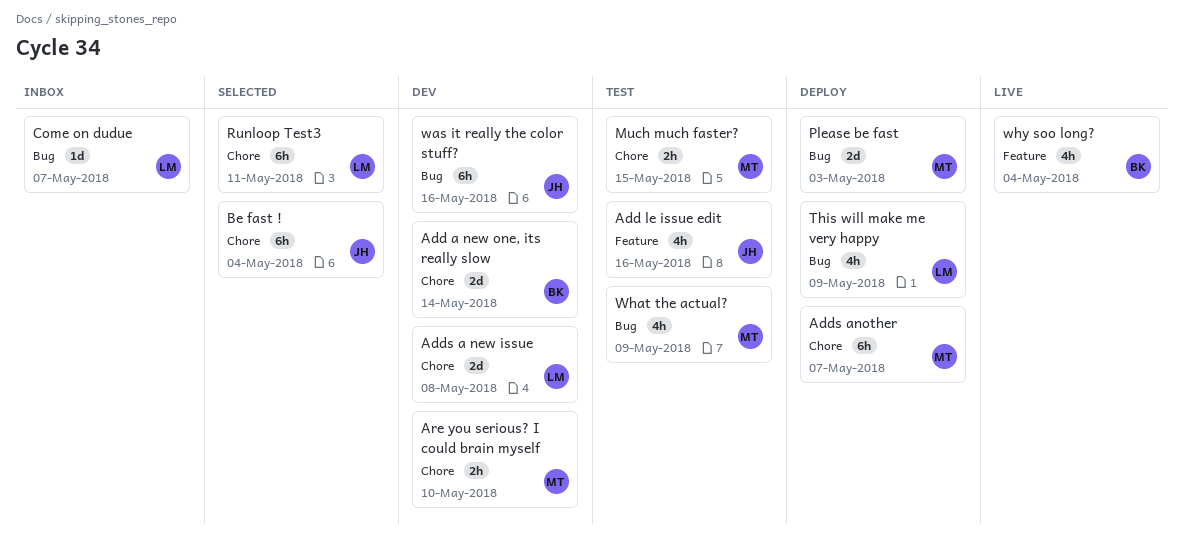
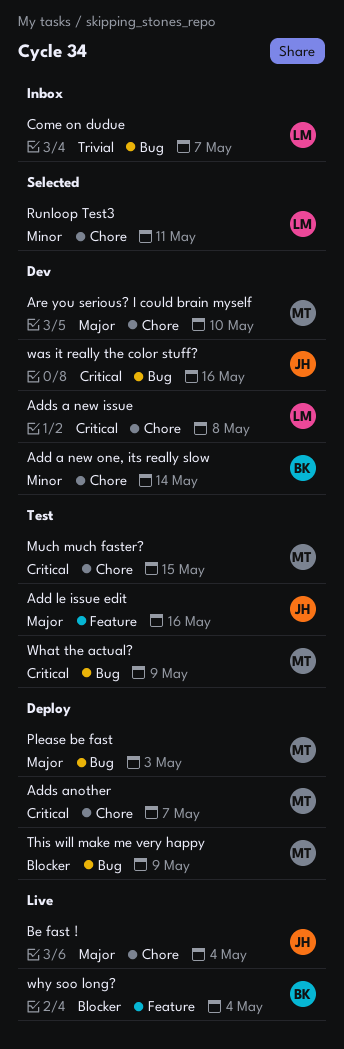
Be fast !, status: Selected -> Live
This will make me very happy, owner: LM -> MT

